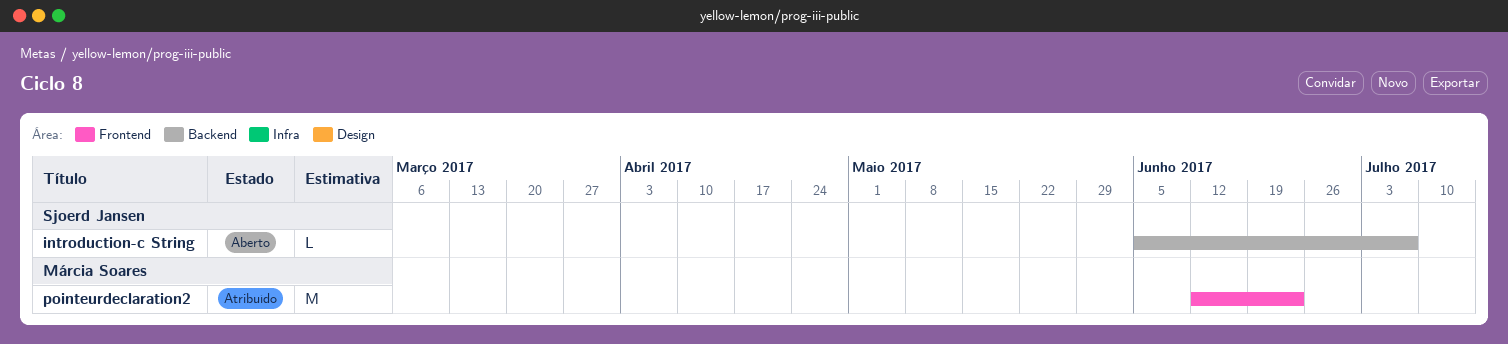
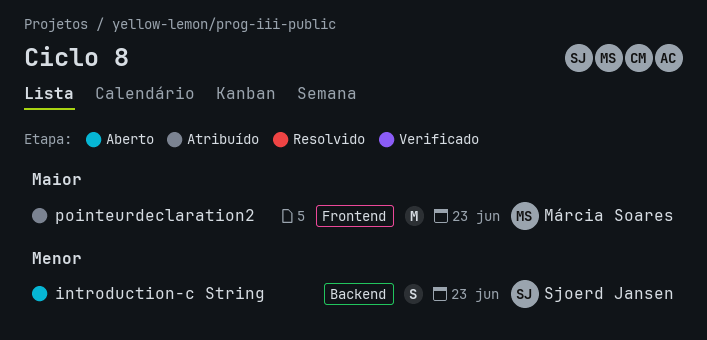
introduction-c String, estimate: L -> S
introduction-c String, due: Jul 7 -> Jun 23

